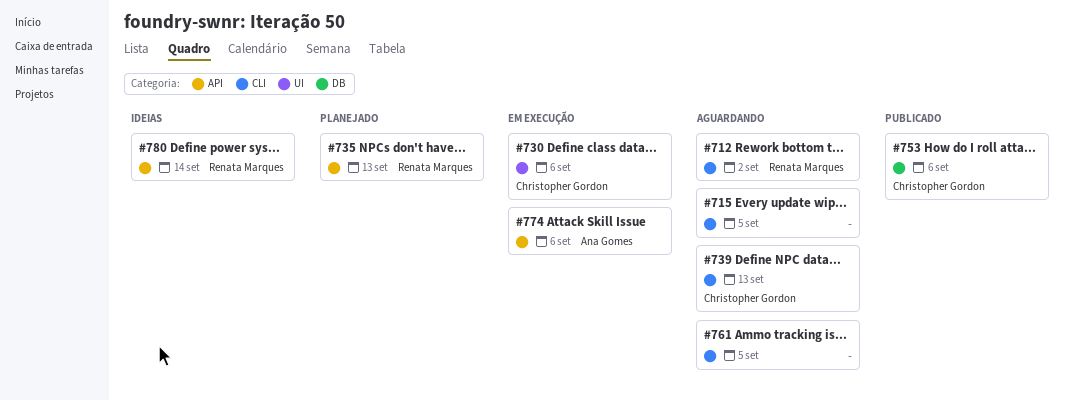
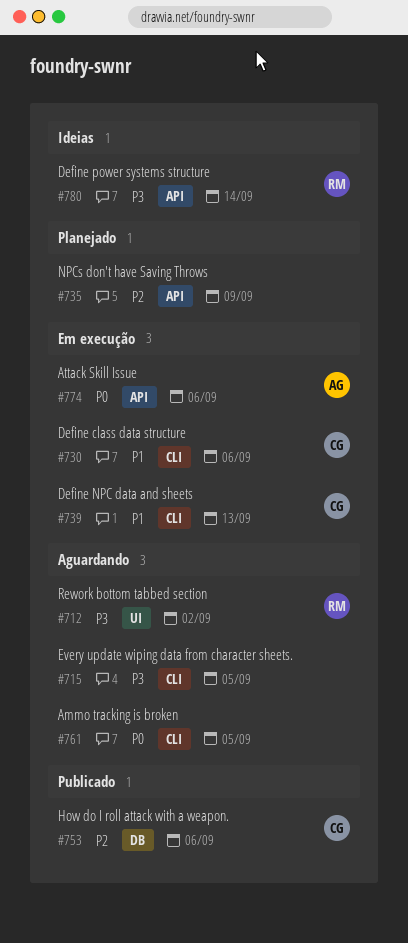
#712, label: CLI -> UI
#730, label: UI -> CLI
#735, owner: Renata Marques -> none
#735, due: Sep 13 -> Sep 9
#739, status: Aguardando -> Em execução

